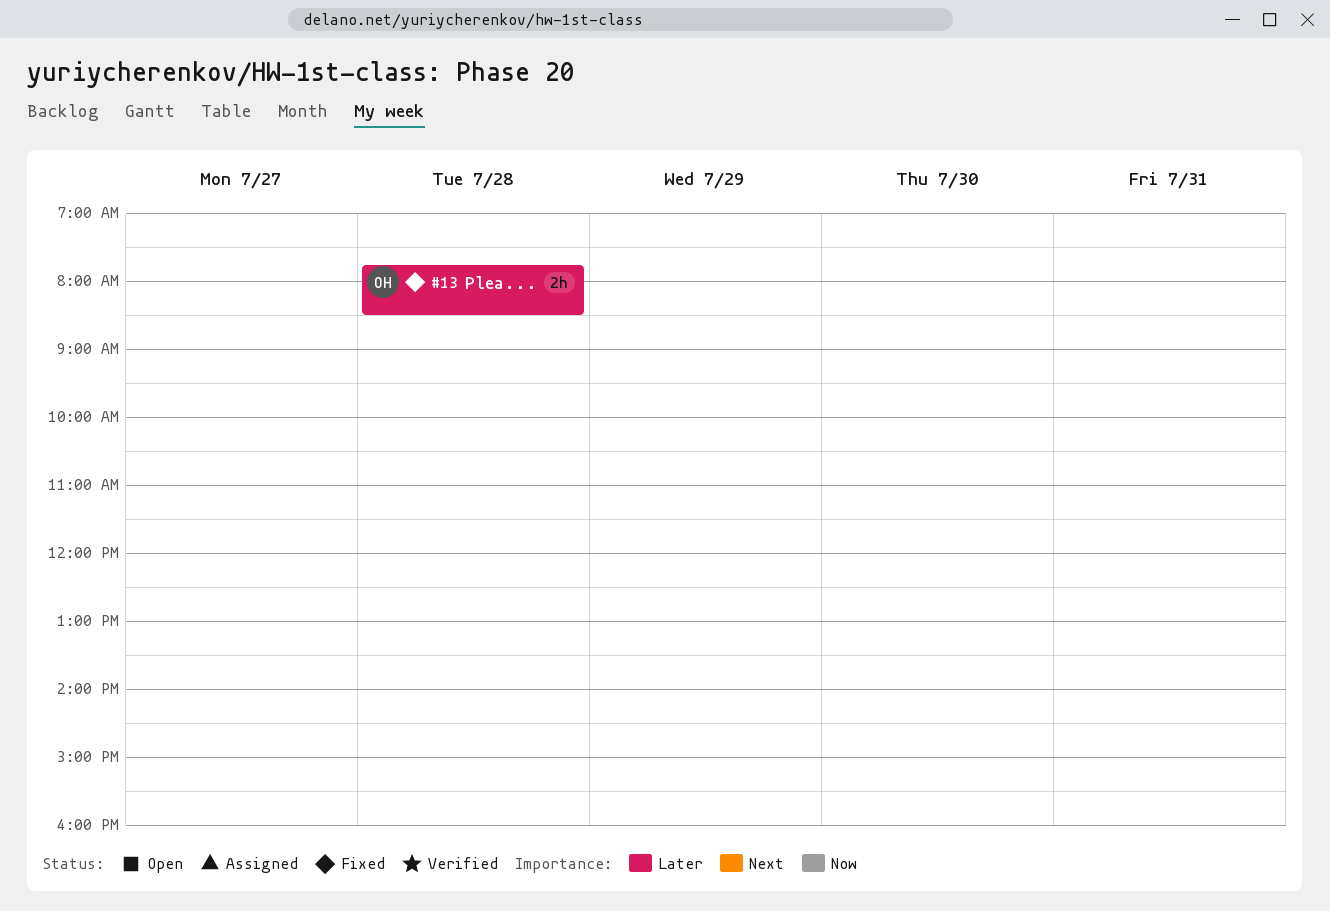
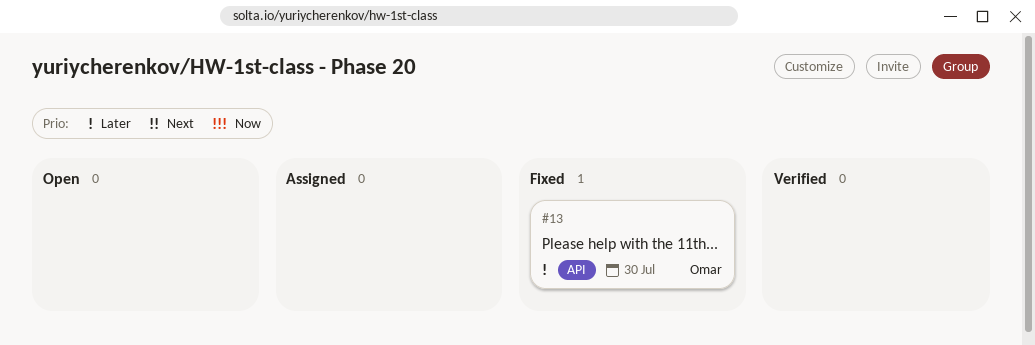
#13, day: Jul 28 -> Jul 30

